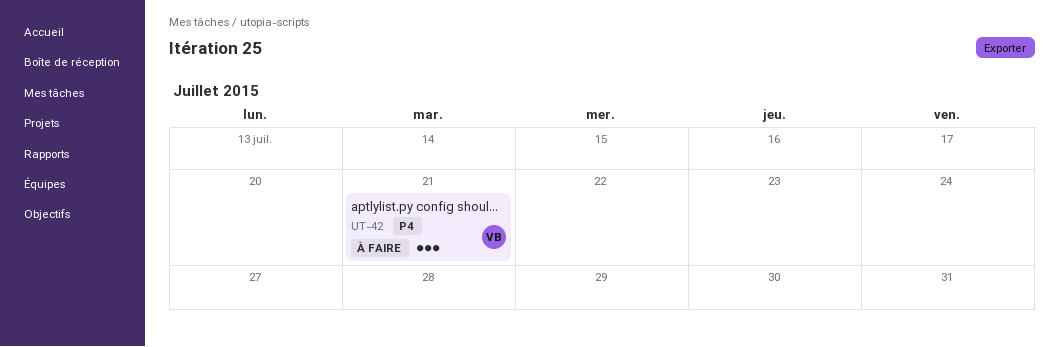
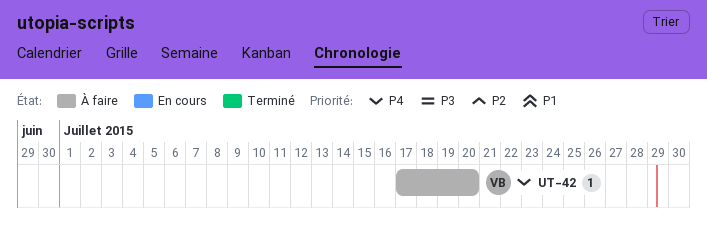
UT-42, estimate: 3 -> 1
UT-42, due: Jul 21 -> Jul 20

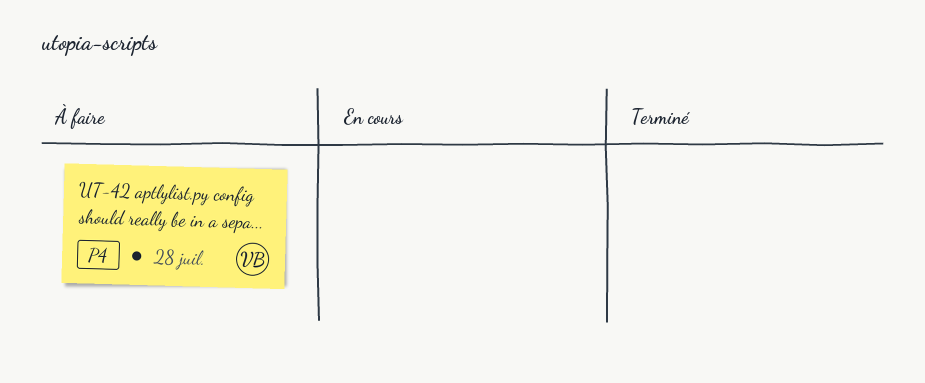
UT-42, due: Jul 20 -> Jul 28

